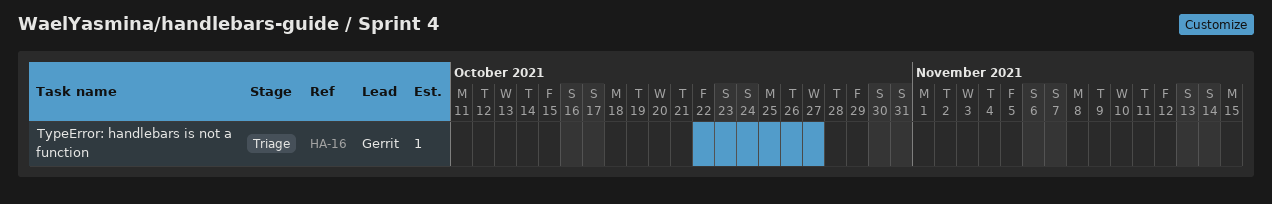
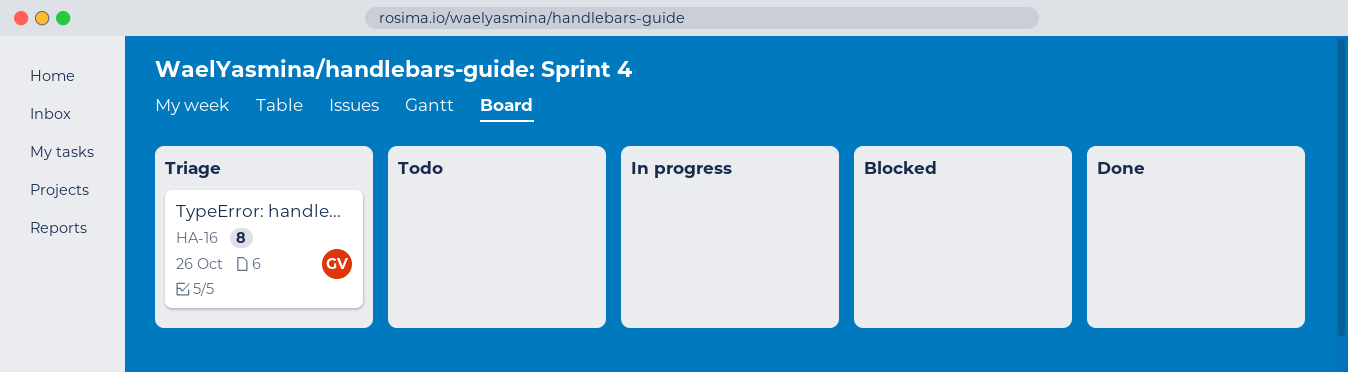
HA-16, estimate: 1 -> 8
HA-16, due: Oct 27 -> Oct 26

